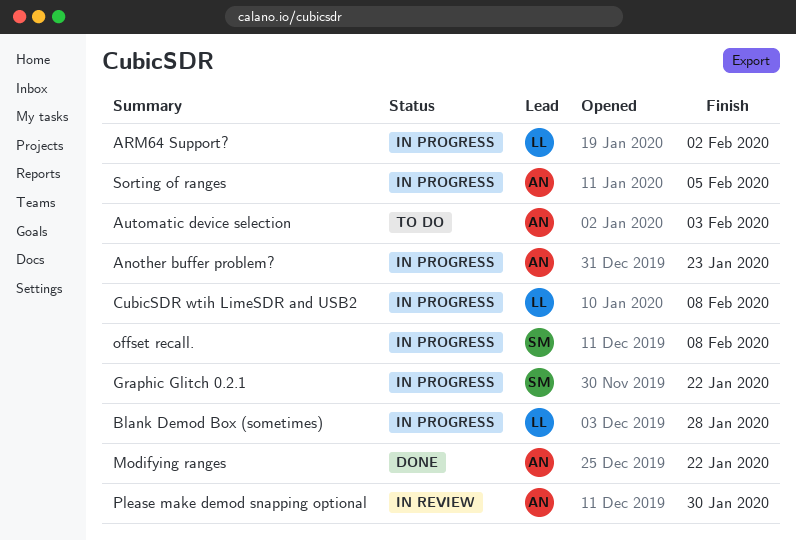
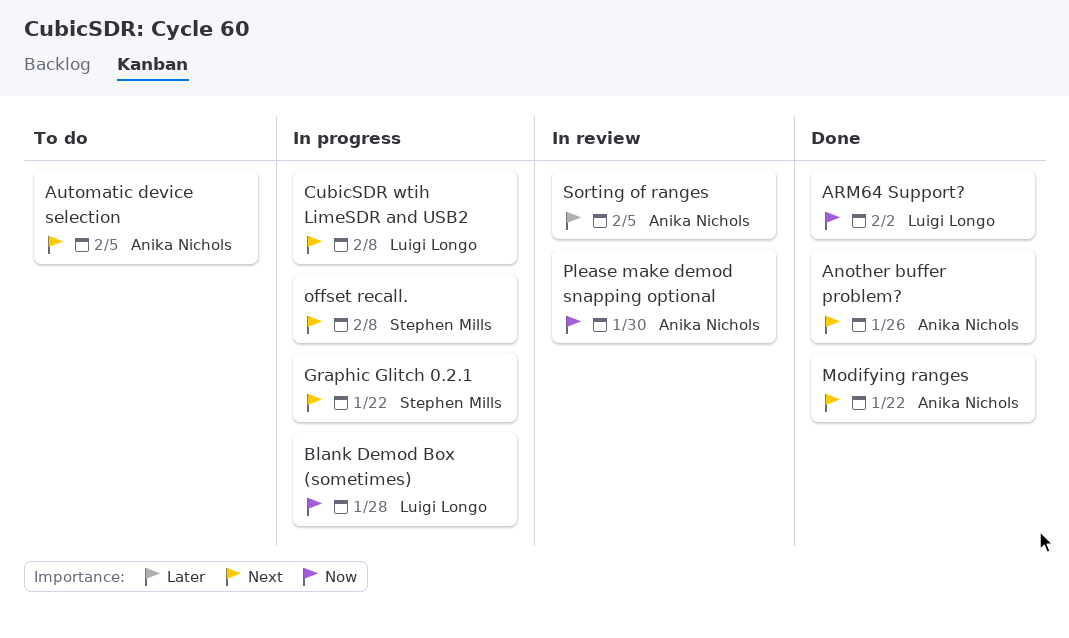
Another buffer problem?, status: In progress -> Done
Another buffer problem?, due: Jan 23 -> Jan 26
ARM64 Support?, status: In progress -> Done
Automatic device selection, due: Feb 3 -> Feb 5
Sorting of ranges, status: In progress -> In review

